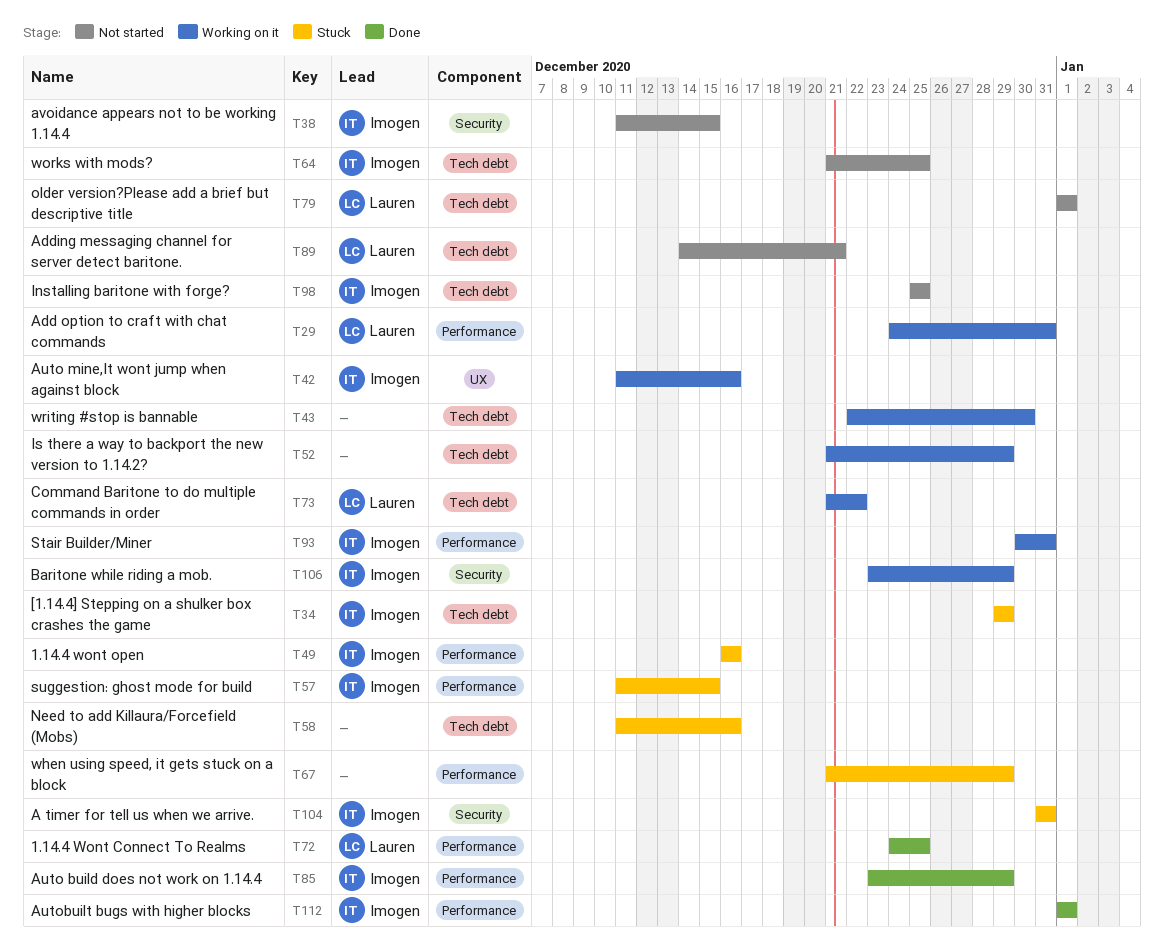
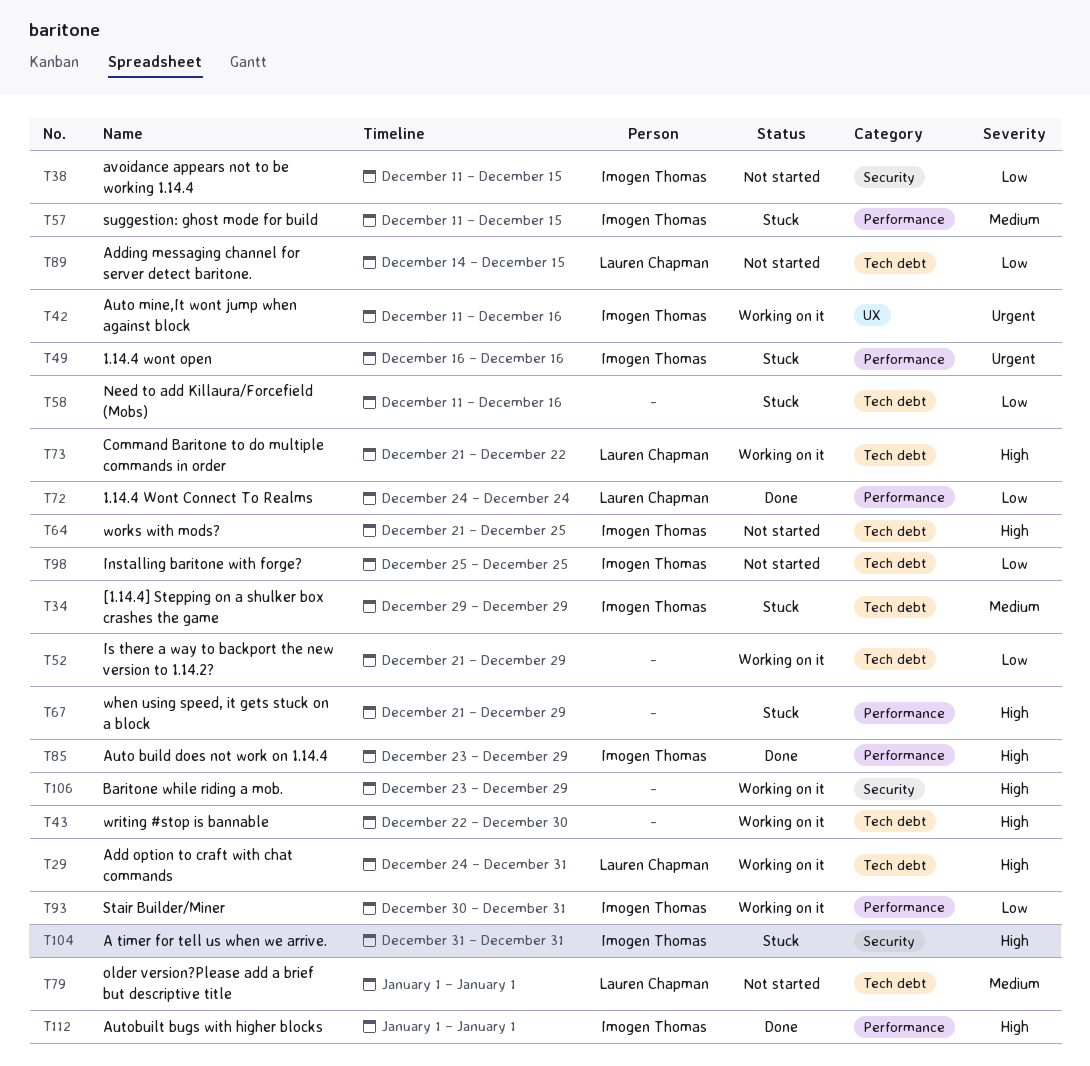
T29, label: Performance -> Tech debt
T72, due: Dec 25 -> Dec 24
T89, due: Dec 21 -> Dec 15
T106, owner: Imogen Thomas -> none

